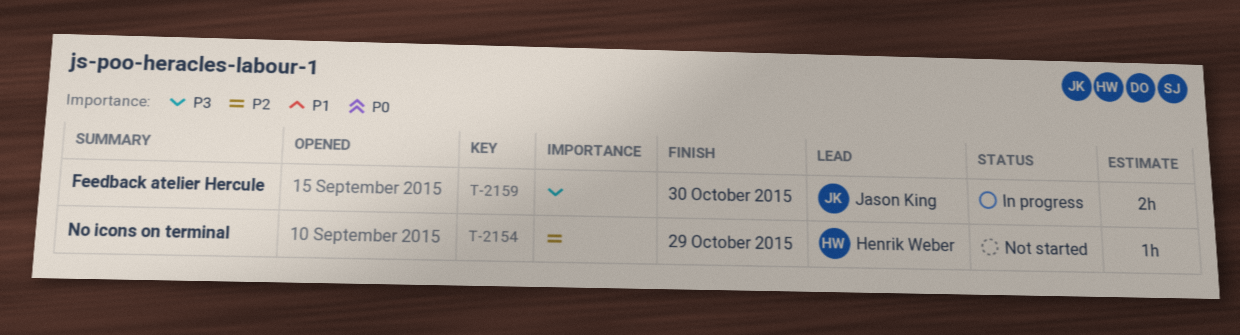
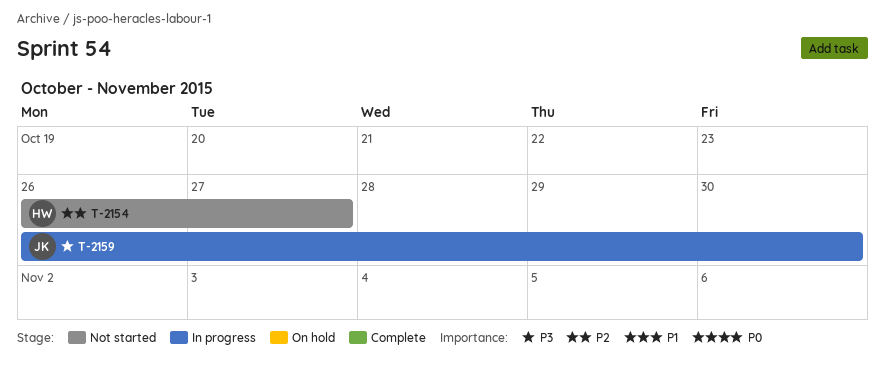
T-2154, due: Oct 29 -> Oct 27

